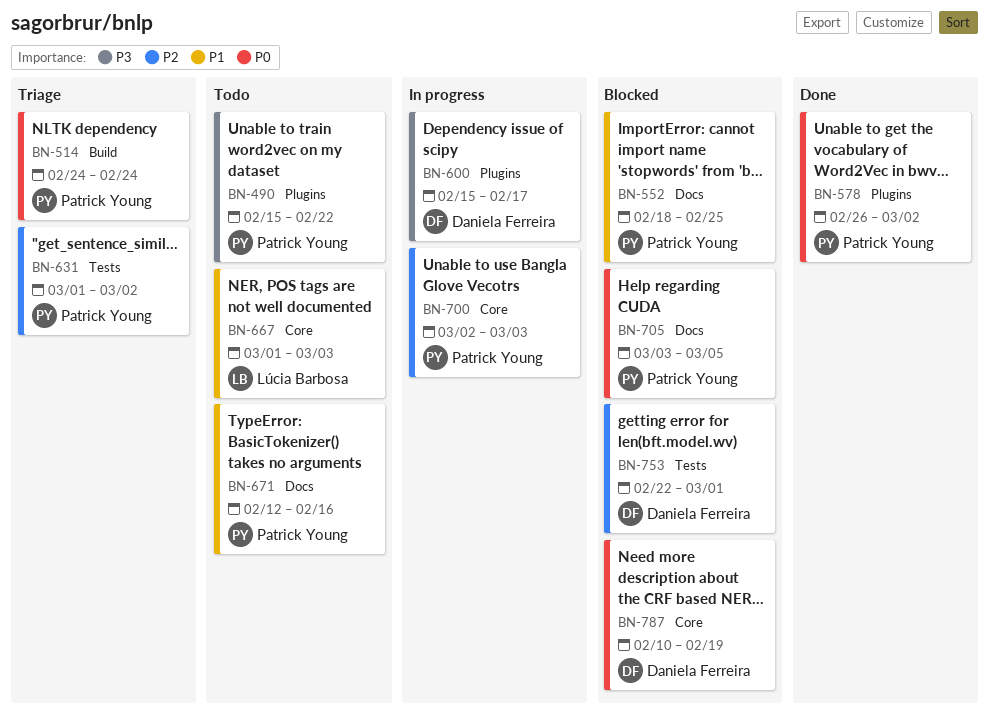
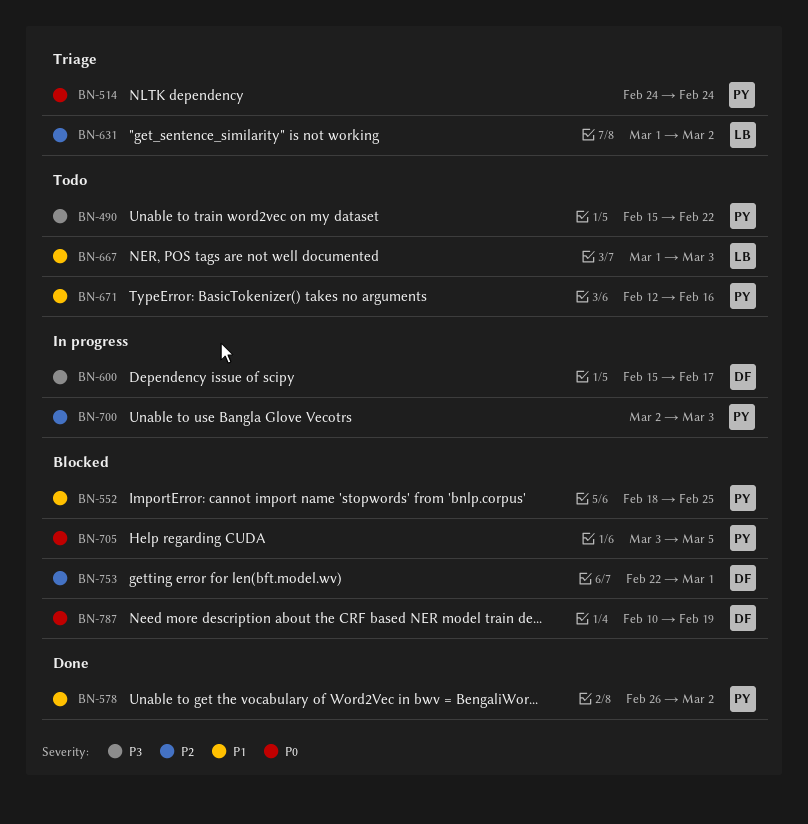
BN-578, priority: P0 -> P1
BN-631, owner: Patrick Young -> Lúcia Barbosa

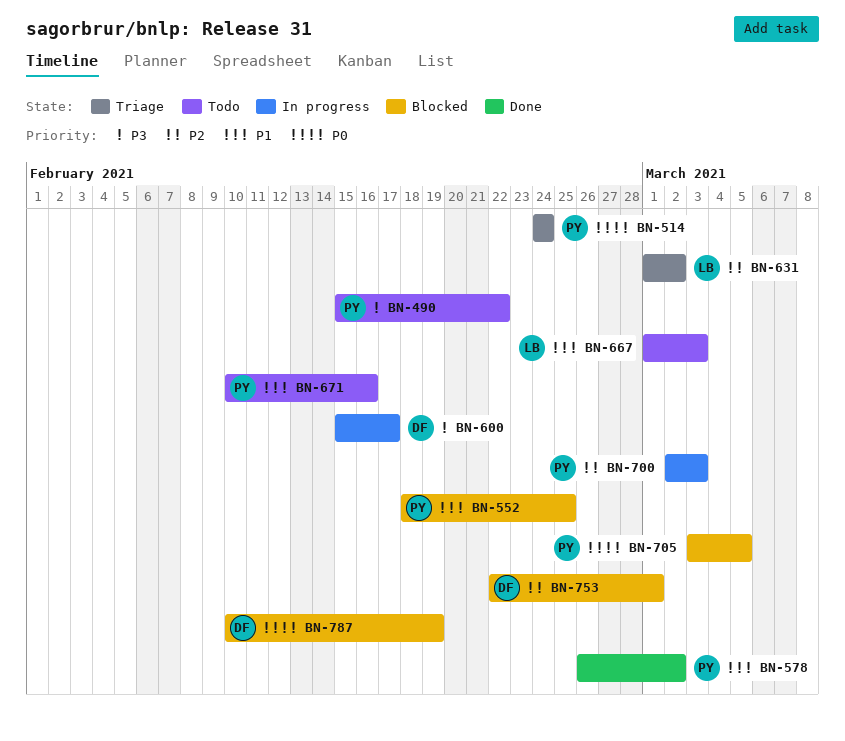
BN-671, start: Feb 12 -> Feb 10

